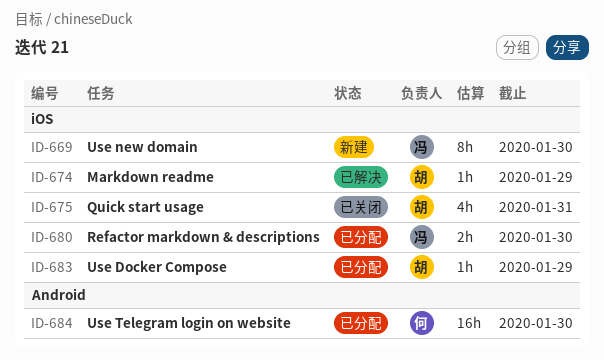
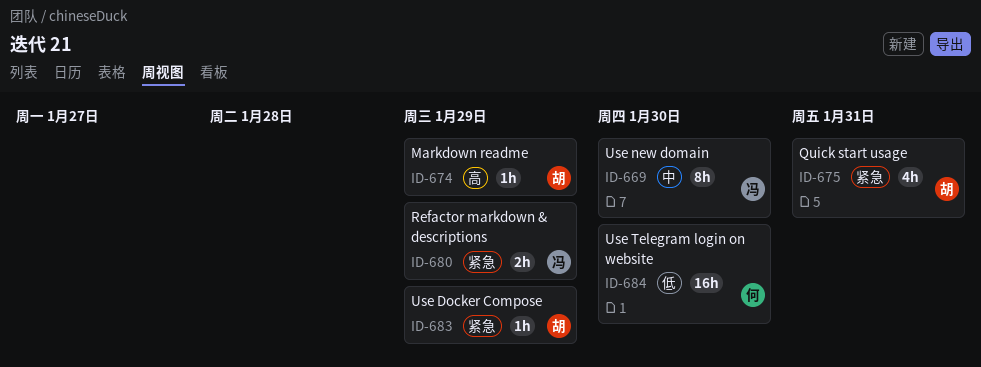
ID-680, due: Jan 30 -> Jan 29

